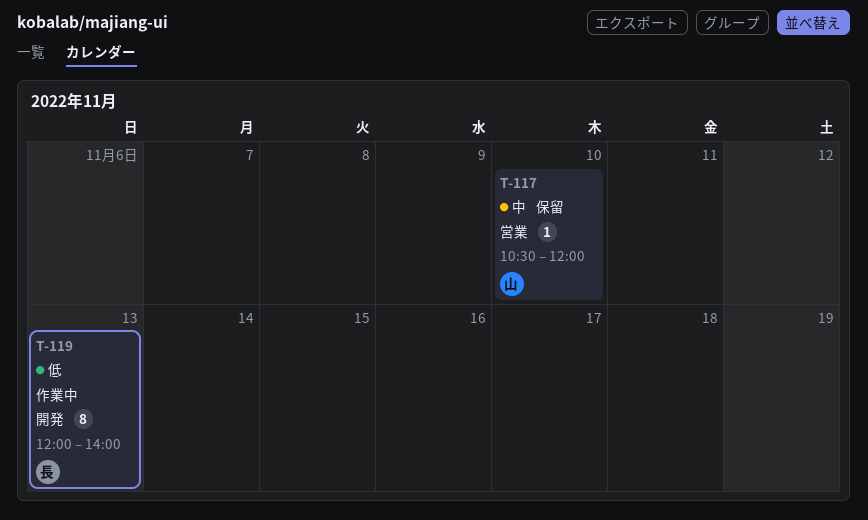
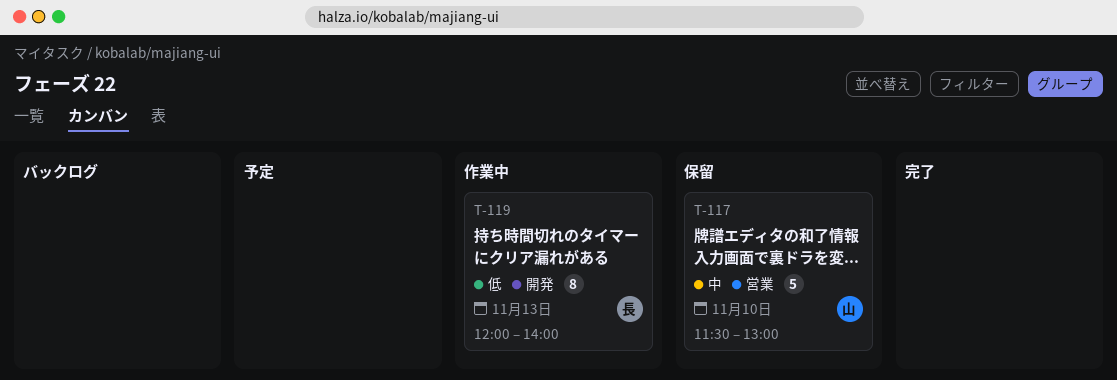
T-117, estimate: 1 -> 5
T-117, begins: 10:30 -> 11:30
T-117, ends: 12:00 -> 13:00

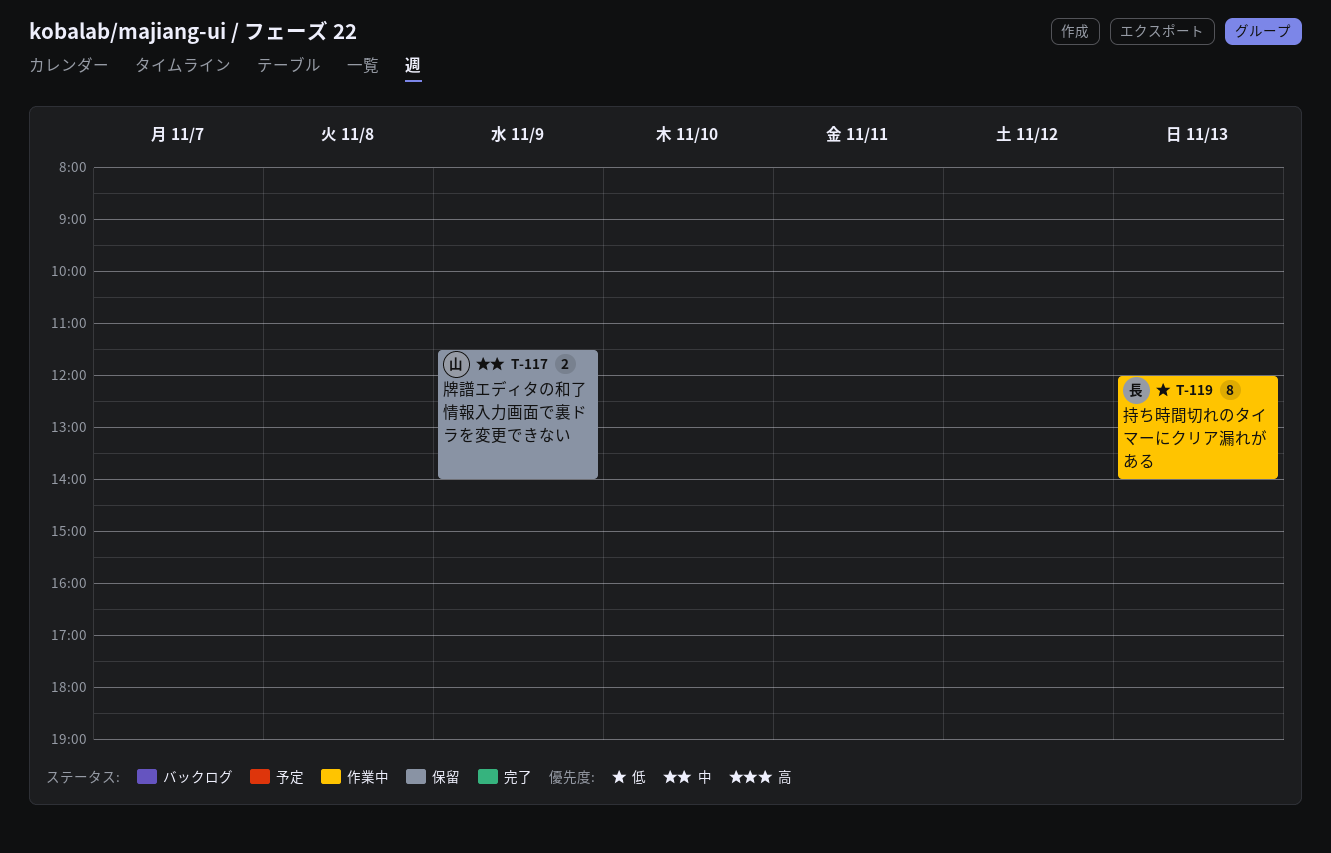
T-117, estimate: 5 -> 2
T-117, day: Nov 10 -> Nov 9
T-117, ends: 13:00 -> 14:00

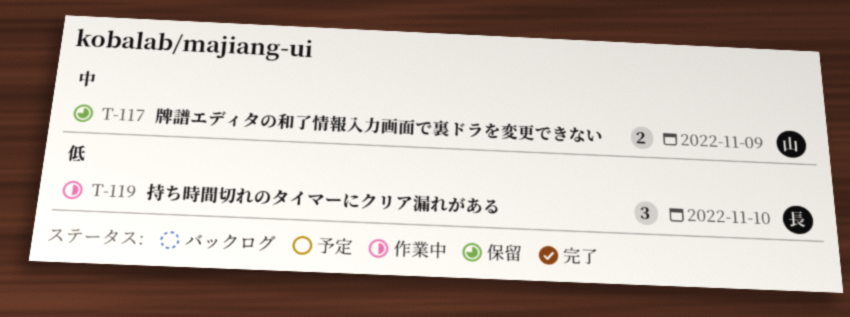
T-119, estimate: 8 -> 3
T-119, day: Nov 13 -> Nov 10

